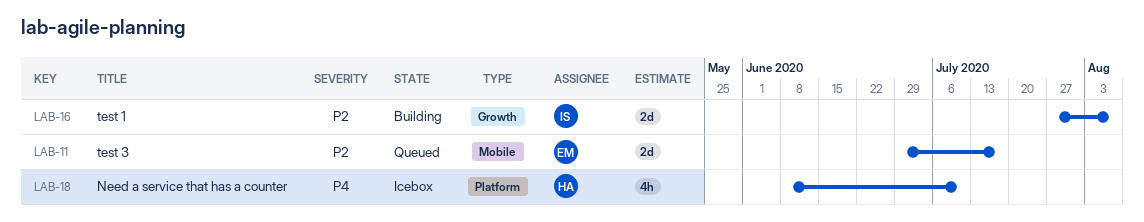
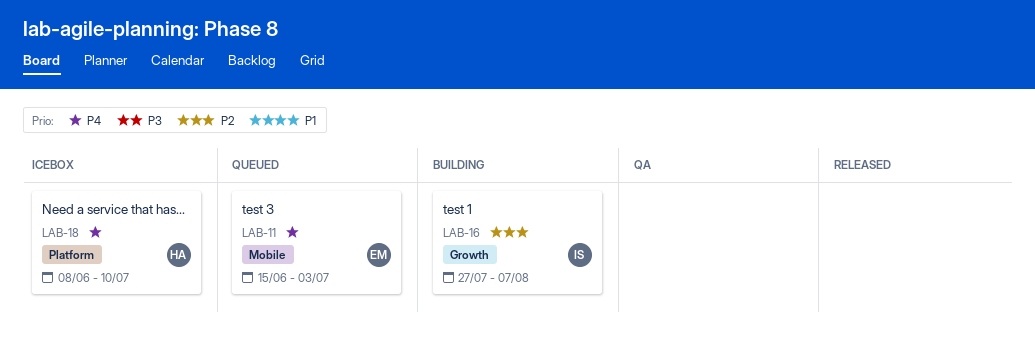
LAB-11, priority: P2 -> P4
LAB-11, start: Jun 29 -> Jun 15
LAB-11, due: Jul 17 -> Jul 3

